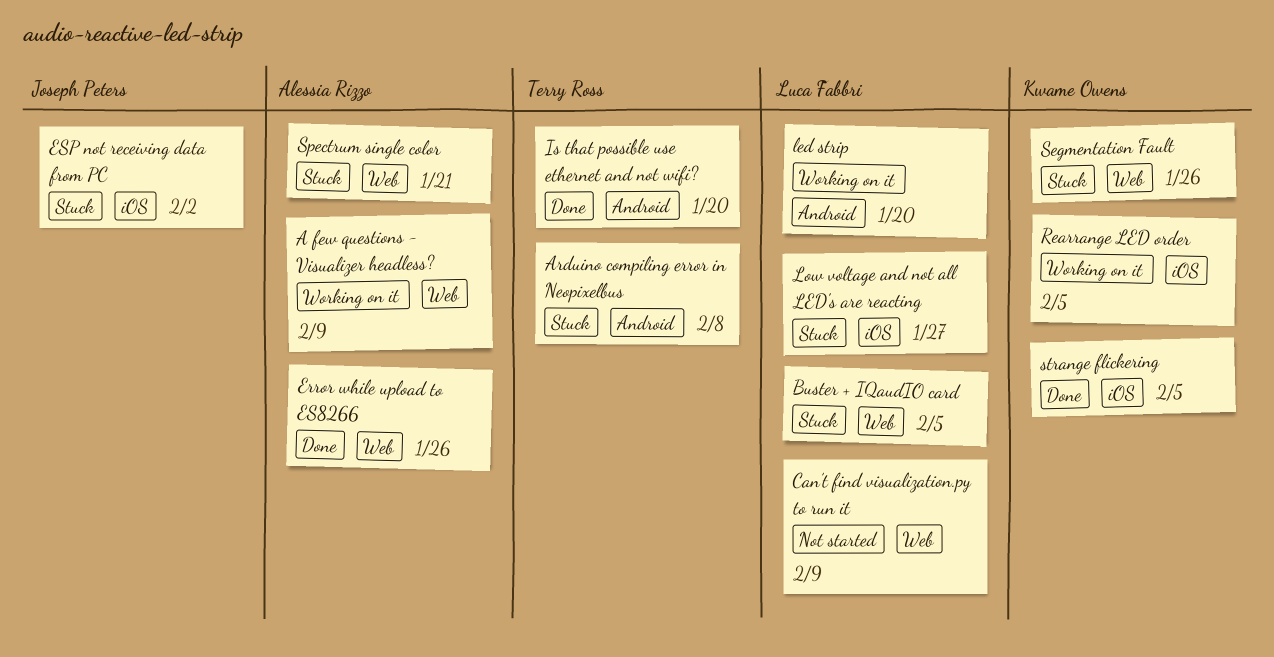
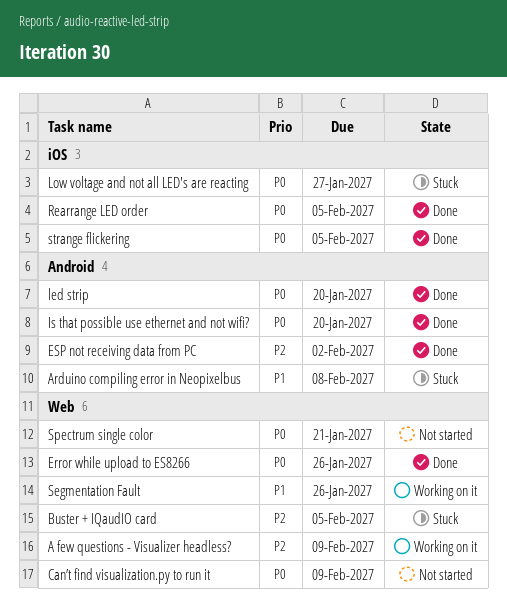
ESP not receiving data from PC, status: Stuck -> Done
ESP not receiving data from PC, label: iOS -> Android
led strip, status: Working on it -> Done
Rearrange LED order, status: Working on it -> Done
Segmentation Fault, status: Stuck -> Working on it
Spectrum single color, status: Stuck -> Not started

